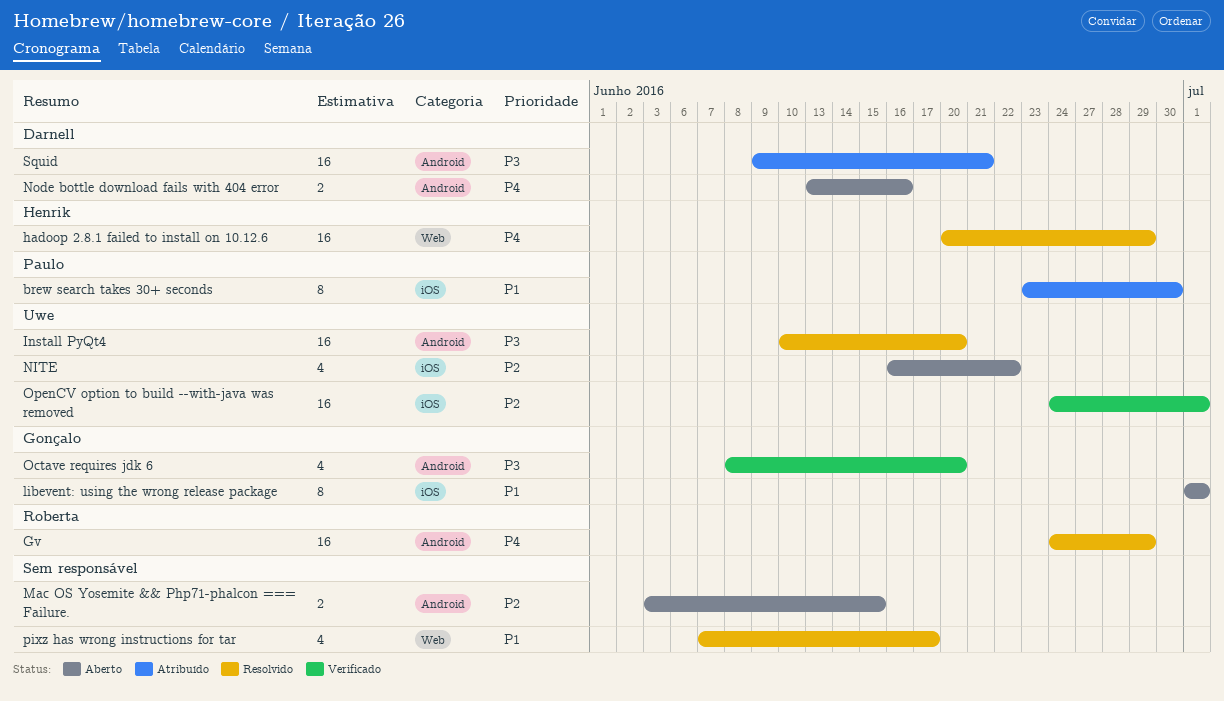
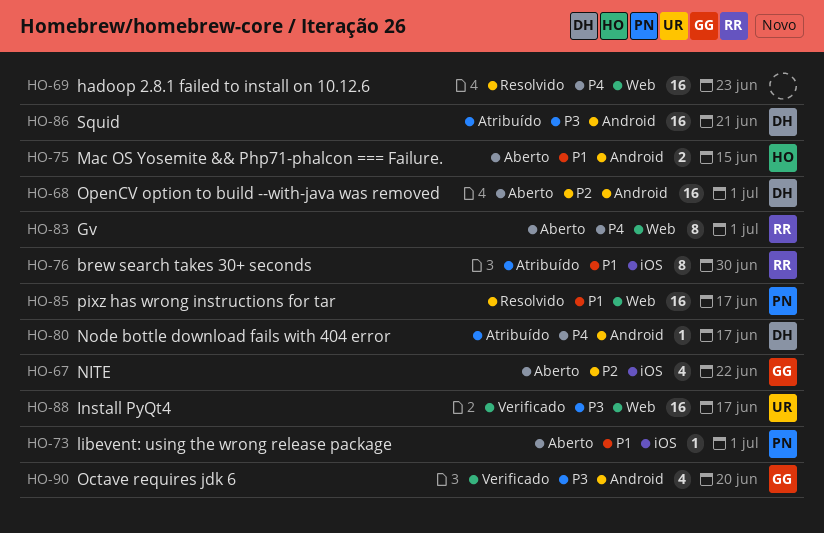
brew search takes 30+ seconds, owner: Paulo -> Roberta
Gv, status: Resolvido -> Aberto
Gv, label: Android -> Web
Gv, estimate: 16 -> 8
Gv, due: Jun 29 -> Jul 1
hadoop 2.8.1 failed to install on 10.12.6, owner: Henrik -> none
hadoop 2.8.1 failed to install on 10.12.6, due: Jun 29 -> Jun 23
Install PyQt4, status: Resolvido -> Verificado
Install PyQt4, label: Android -> Web
Install PyQt4, due: Jun 20 -> Jun 17
libevent: using the wrong release package, owner: Gonçalo -> Paulo
libevent: using the wrong release package, estimate: 8 -> 1
Mac OS Yosemite && Php71-phalcon === Failure., owner: none -> Henrik
Mac OS Yosemite && Php71-phalcon === Failure., priority: P2 -> P1
NITE, owner: Uwe -> Gonçalo
Node bottle download fails with 404 error, status: Aberto -> Atribuído
Node bottle download fails with 404 error, estimate: 2 -> 1
Node bottle download fails with 404 error, due: Jun 16 -> Jun 17
OpenCV option to build --with-java was removed, status: Verificado -> Aberto
OpenCV option to build --with-java was removed, owner: Uwe -> Darnell
OpenCV option to build --with-java was removed, label: iOS -> Android
pixz has wrong instructions for tar, owner: none -> Paulo
pixz has wrong instructions for tar, estimate: 4 -> 16

